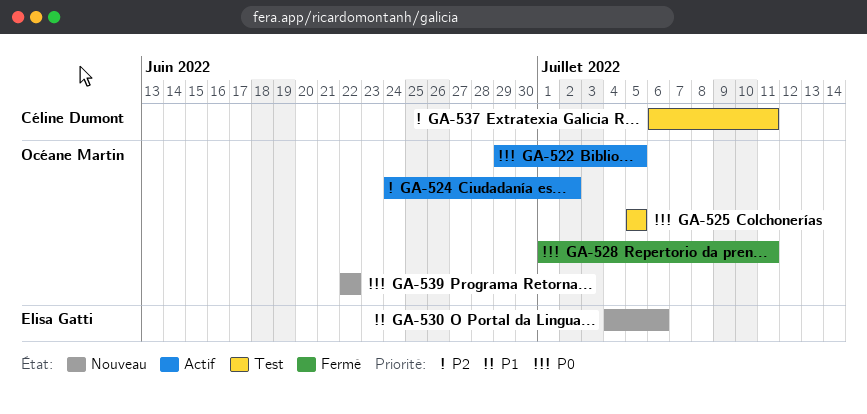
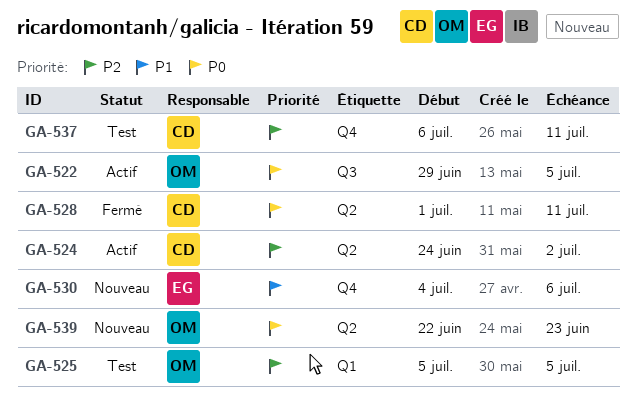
GA-524, owner: Océane Martin -> Céline Dumont
GA-525, priority: P0 -> P2
GA-528, owner: Océane Martin -> Céline Dumont
GA-539, due: Jun 22 -> Jun 23

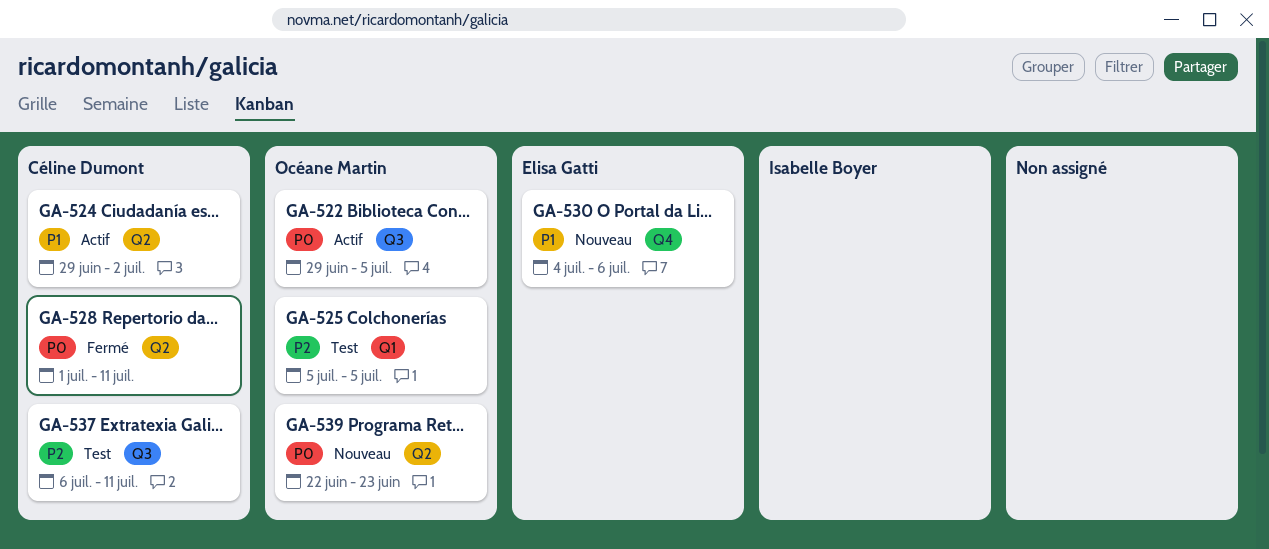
GA-524, priority: P2 -> P1
GA-524, start: Jun 24 -> Jun 29
GA-537, label: Q4 -> Q3

